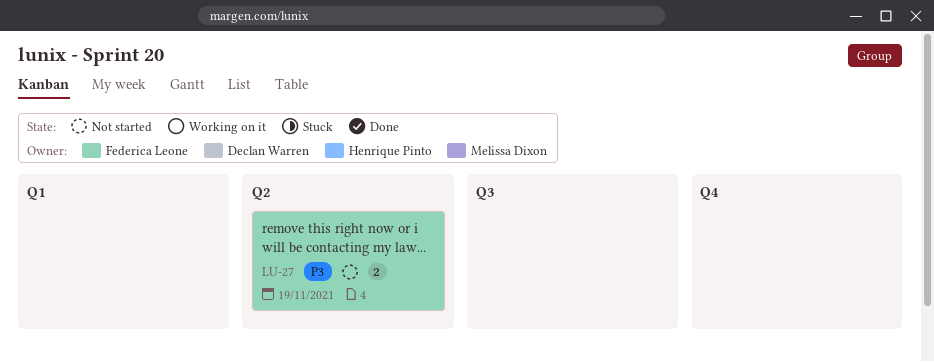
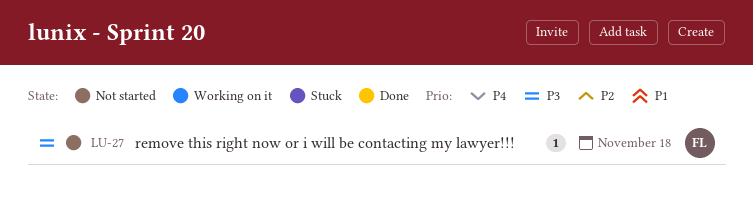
LU-27, estimate: 2 -> 1
LU-27, due: Nov 19 -> Nov 18

